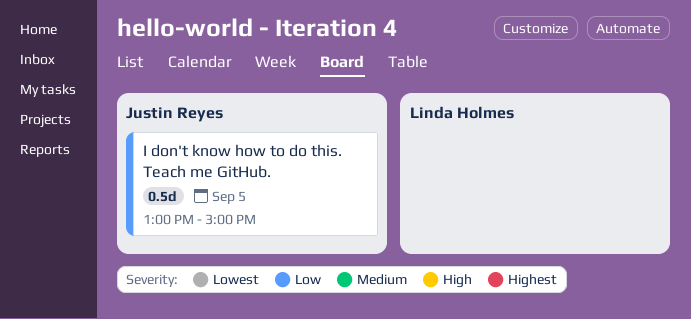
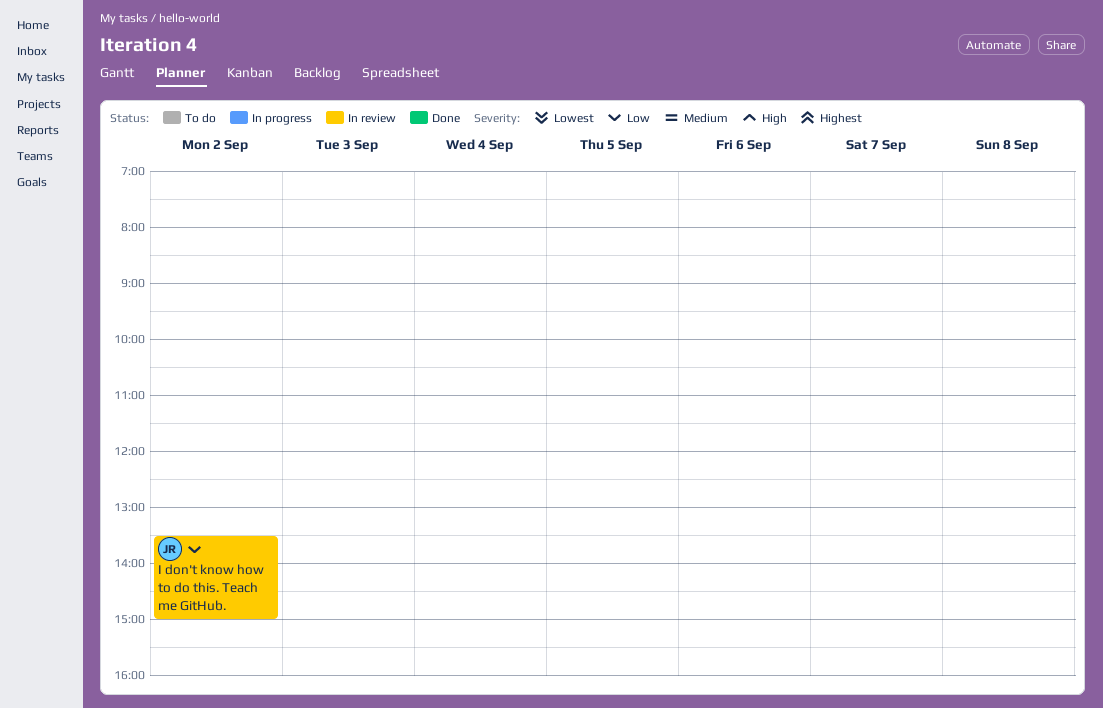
I don't know how to do this. Teach me GitHub., day: Sep 5 -> Sep 2
I don't know how to do this. Teach me GitHub., begins: 13:00 -> 13:30

